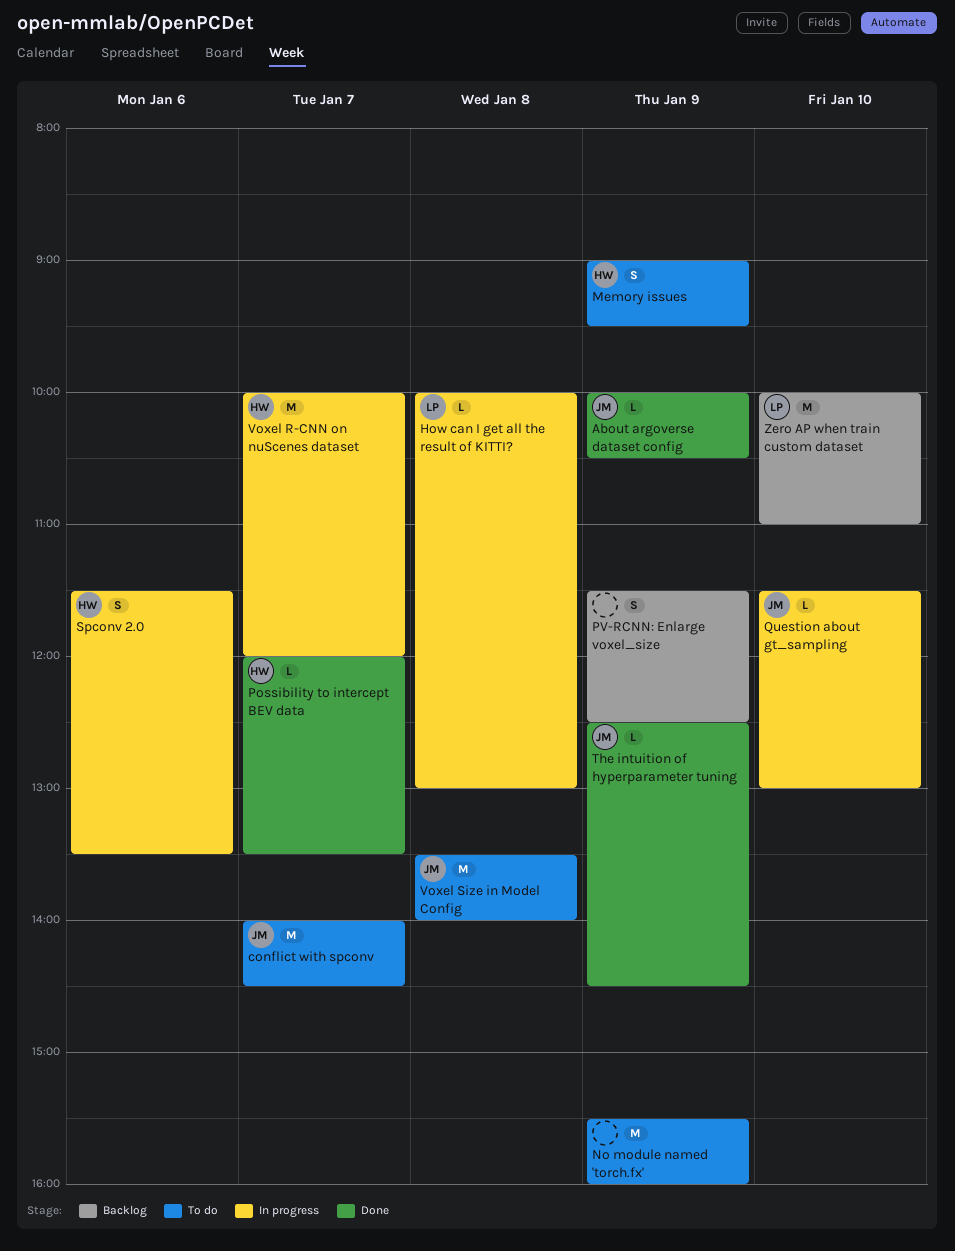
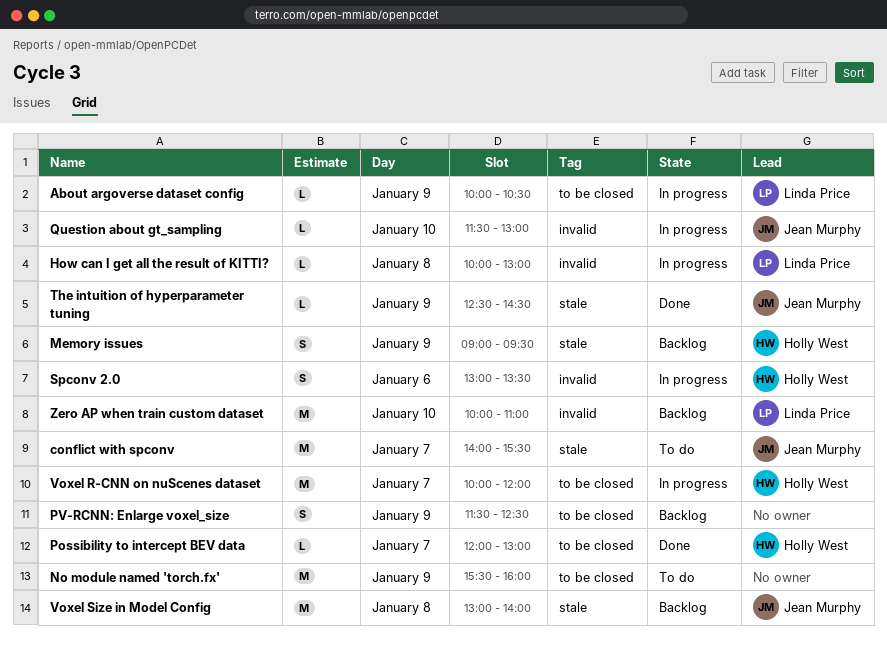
About argoverse dataset config, status: Done -> In progress
About argoverse dataset config, owner: Jean Murphy -> Linda Price
conflict with spconv, ends: 14:30 -> 15:30
Memory issues, status: To do -> Backlog
Possibility to intercept BEV data, ends: 13:30 -> 13:00
Spconv 2.0, begins: 11:30 -> 13:00
Voxel Size in Model Config, status: To do -> Backlog
Voxel Size in Model Config, begins: 13:30 -> 13:00

